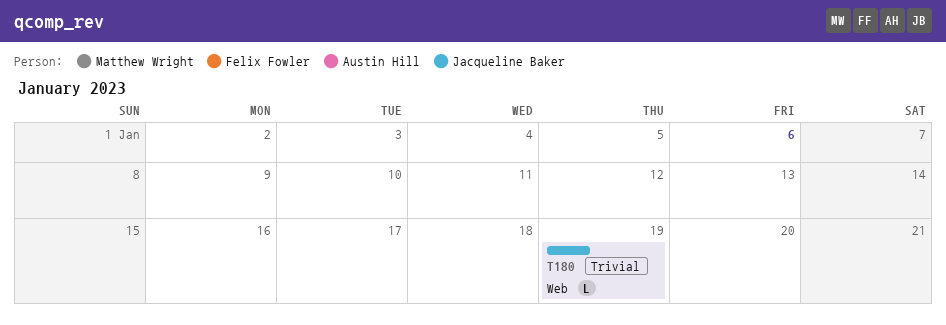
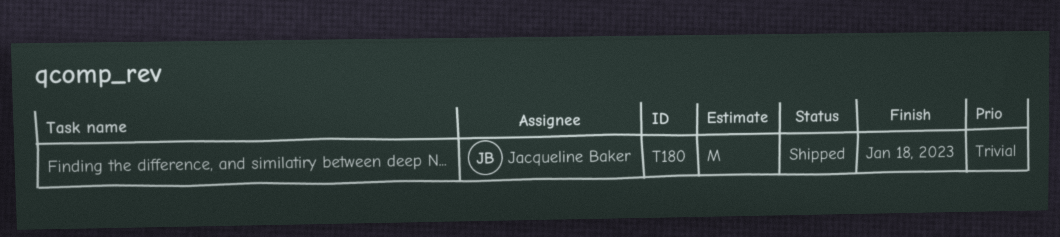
T180, estimate: L -> M
T180, due: Jan 19 -> Jan 18

